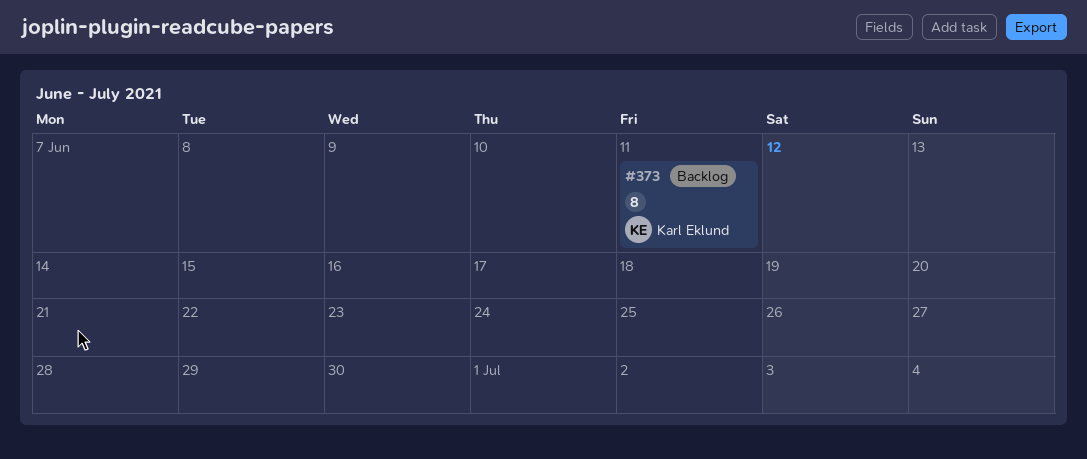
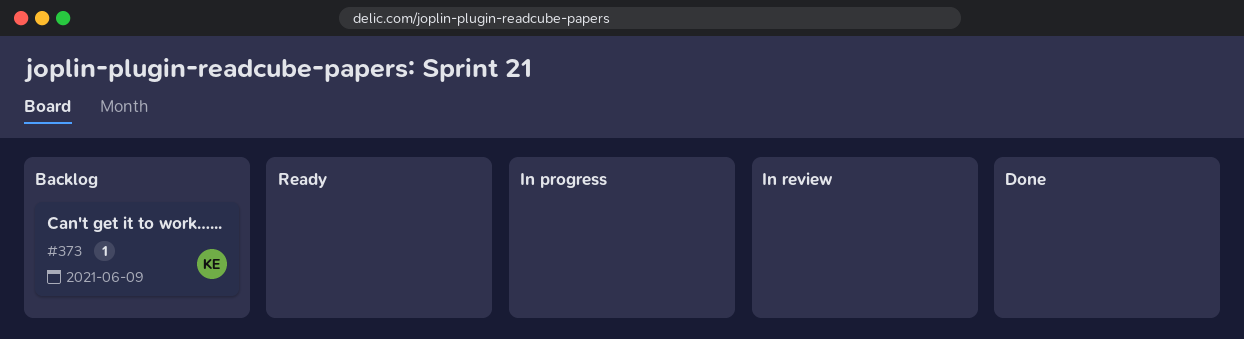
#373, estimate: 8 -> 1
#373, due: Jun 11 -> Jun 9

